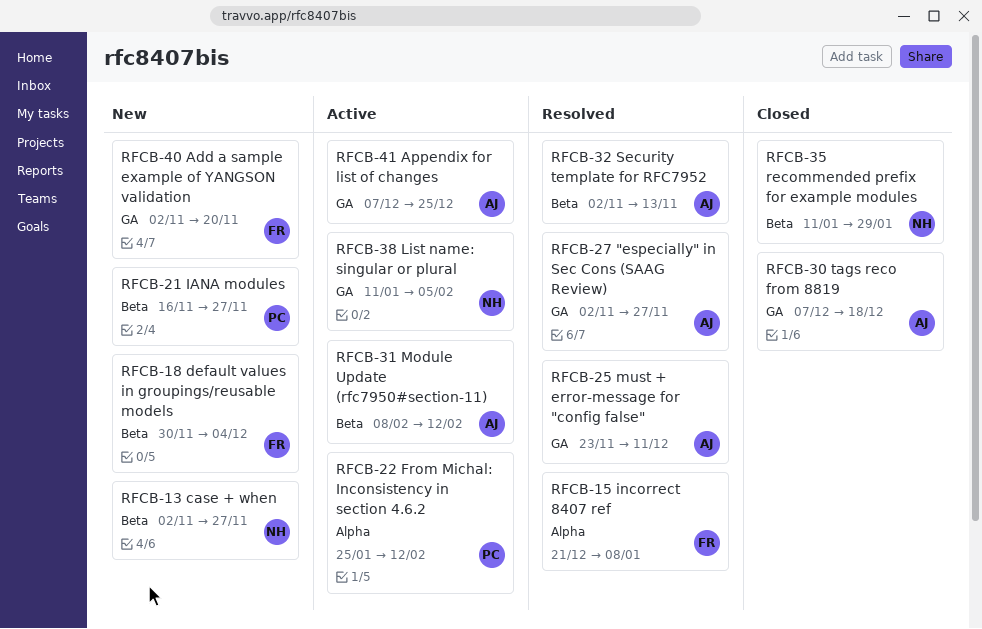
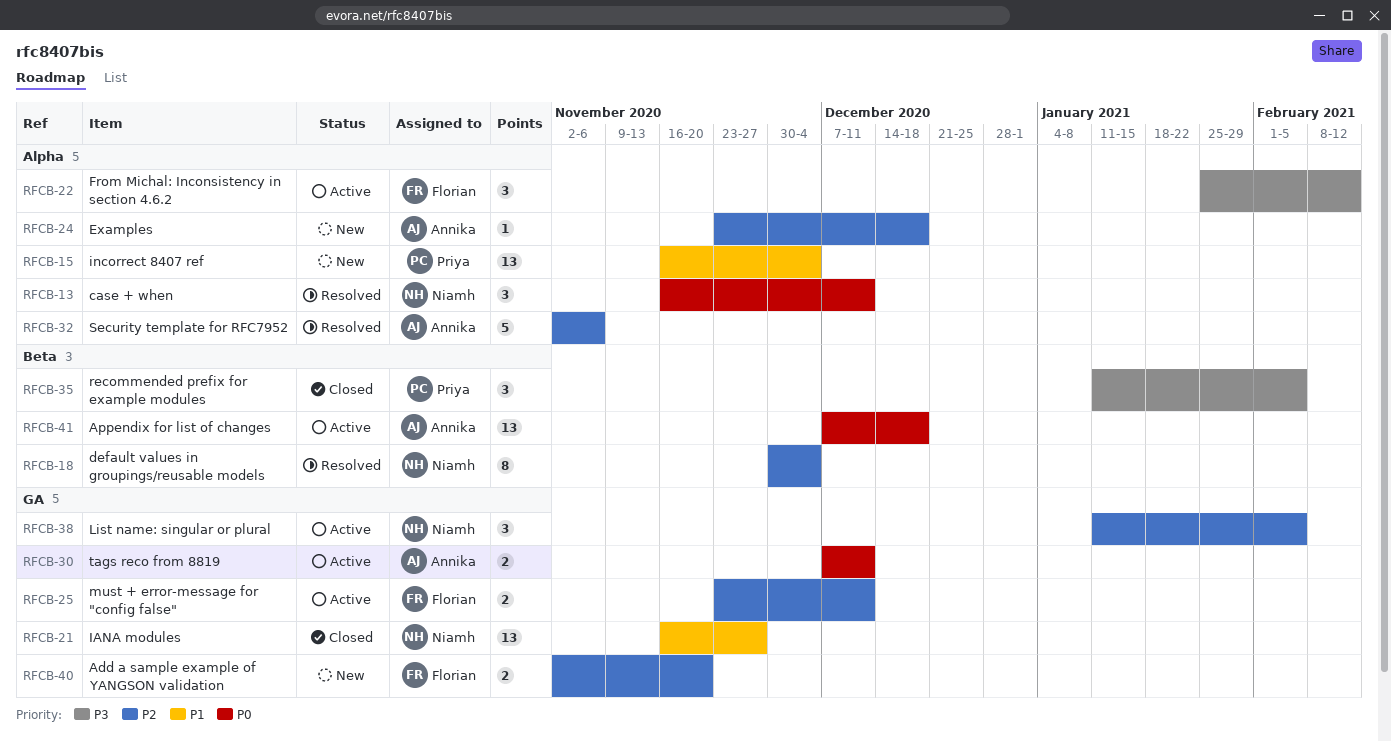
RFCB-13, status: New -> Resolved
RFCB-13, label: Beta -> Alpha
RFCB-13, start: Nov 2 -> Nov 16
RFCB-13, due: Nov 27 -> Dec 11
RFCB-15, status: Resolved -> New
RFCB-15, owner: Florian -> Priya
RFCB-15, start: Dec 21 -> Nov 16
RFCB-15, due: Jan 8 -> Dec 4
RFCB-18, status: New -> Resolved
RFCB-18, owner: Florian -> Niamh
RFCB-21, status: New -> Closed
RFCB-21, owner: Priya -> Niamh
RFCB-21, label: Beta -> GA
RFCB-22, owner: Priya -> Florian
RFCB-24: none -> present
RFCB-25, status: Resolved -> Active
RFCB-25, owner: Annika -> Florian
RFCB-27: present -> none
RFCB-30, status: Closed -> Active
RFCB-30, due: Dec 18 -> Dec 11
RFCB-31: present -> none
RFCB-32, label: Beta -> Alpha
RFCB-32, due: Nov 13 -> Nov 6
RFCB-35, owner: Niamh -> Priya
RFCB-35, due: Jan 29 -> Feb 5
RFCB-41, label: GA -> Beta
RFCB-41, due: Dec 25 -> Dec 18

